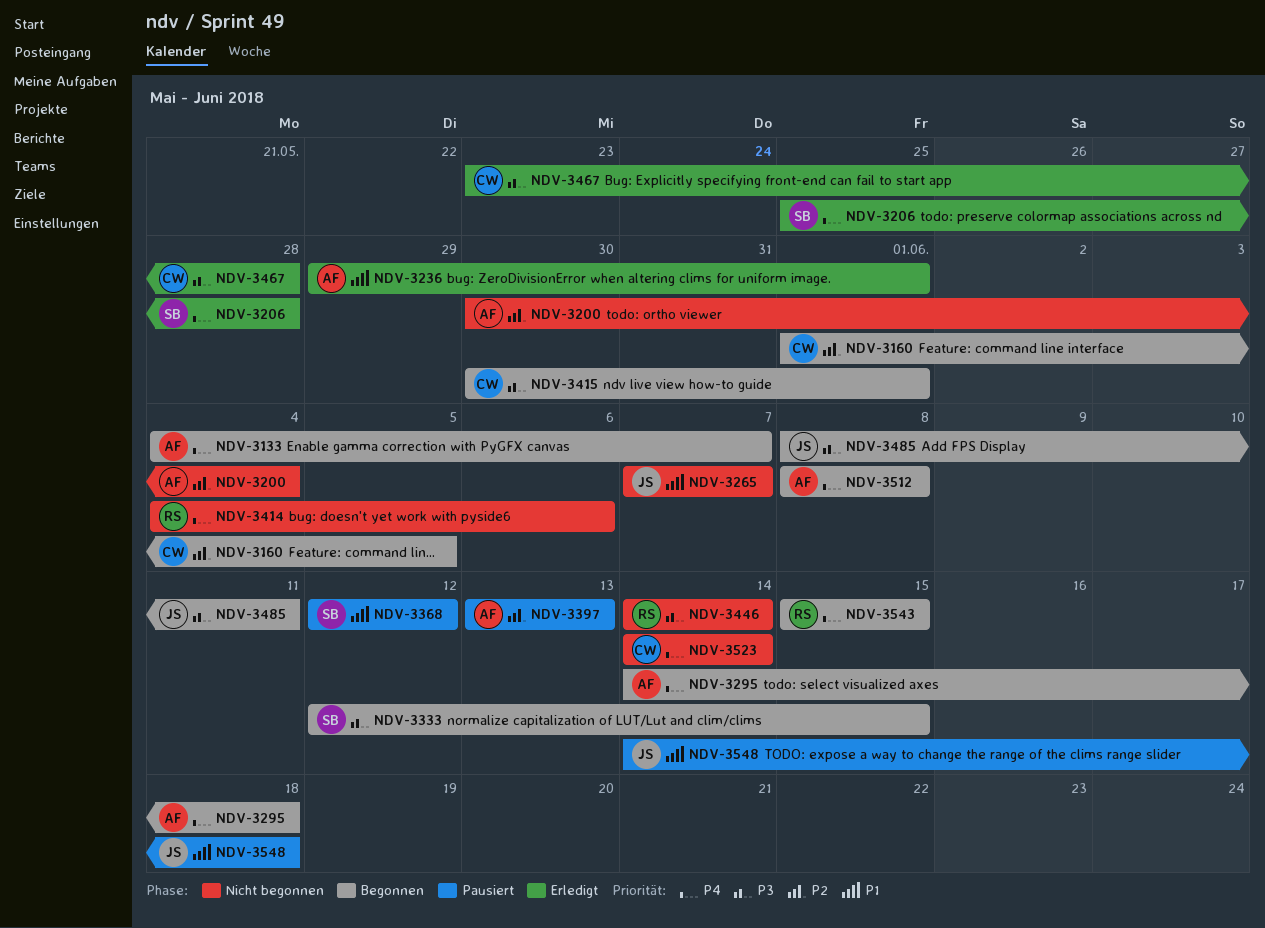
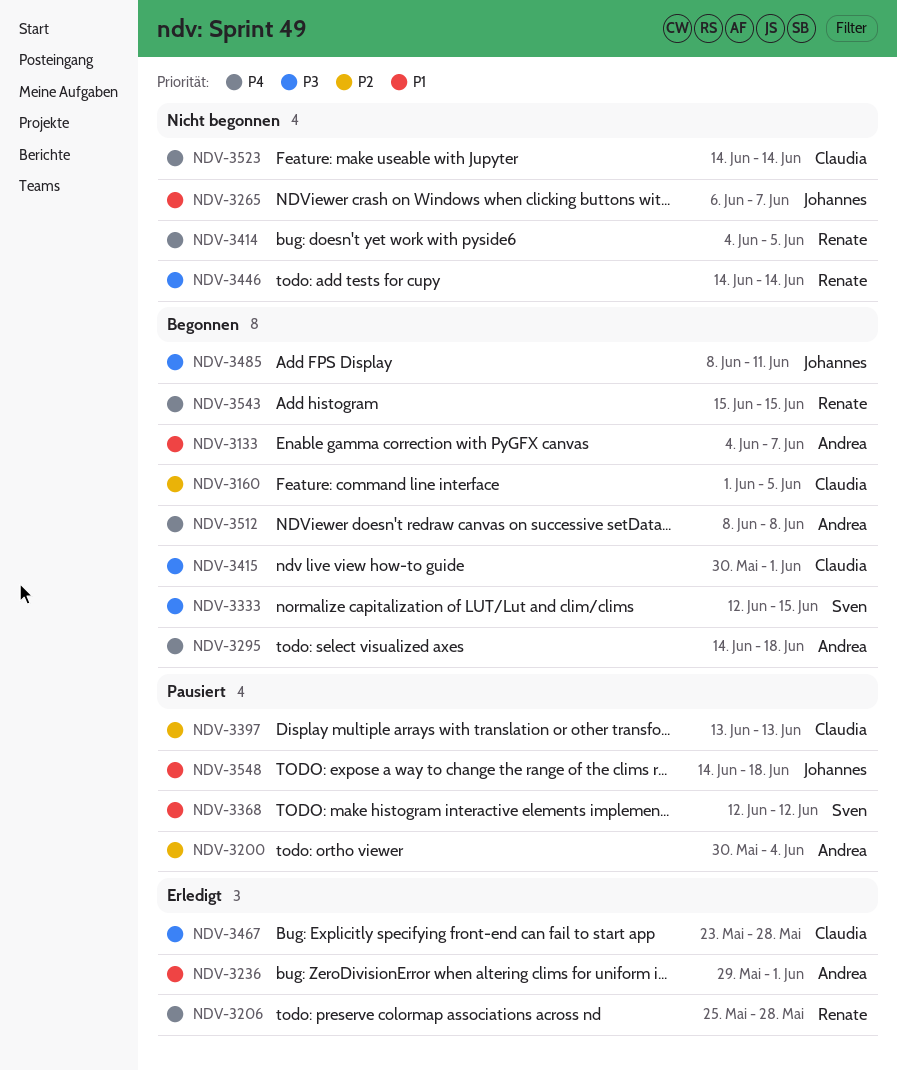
NDV-3133, priority: P4 -> P1
NDV-3200, status: Nicht begonnen -> Pausiert
NDV-3206, owner: Sven -> Renate
NDV-3265, start: Jun 7 -> Jun 6
NDV-3397, owner: Andrea -> Claudia
NDV-3414, due: Jun 6 -> Jun 5

